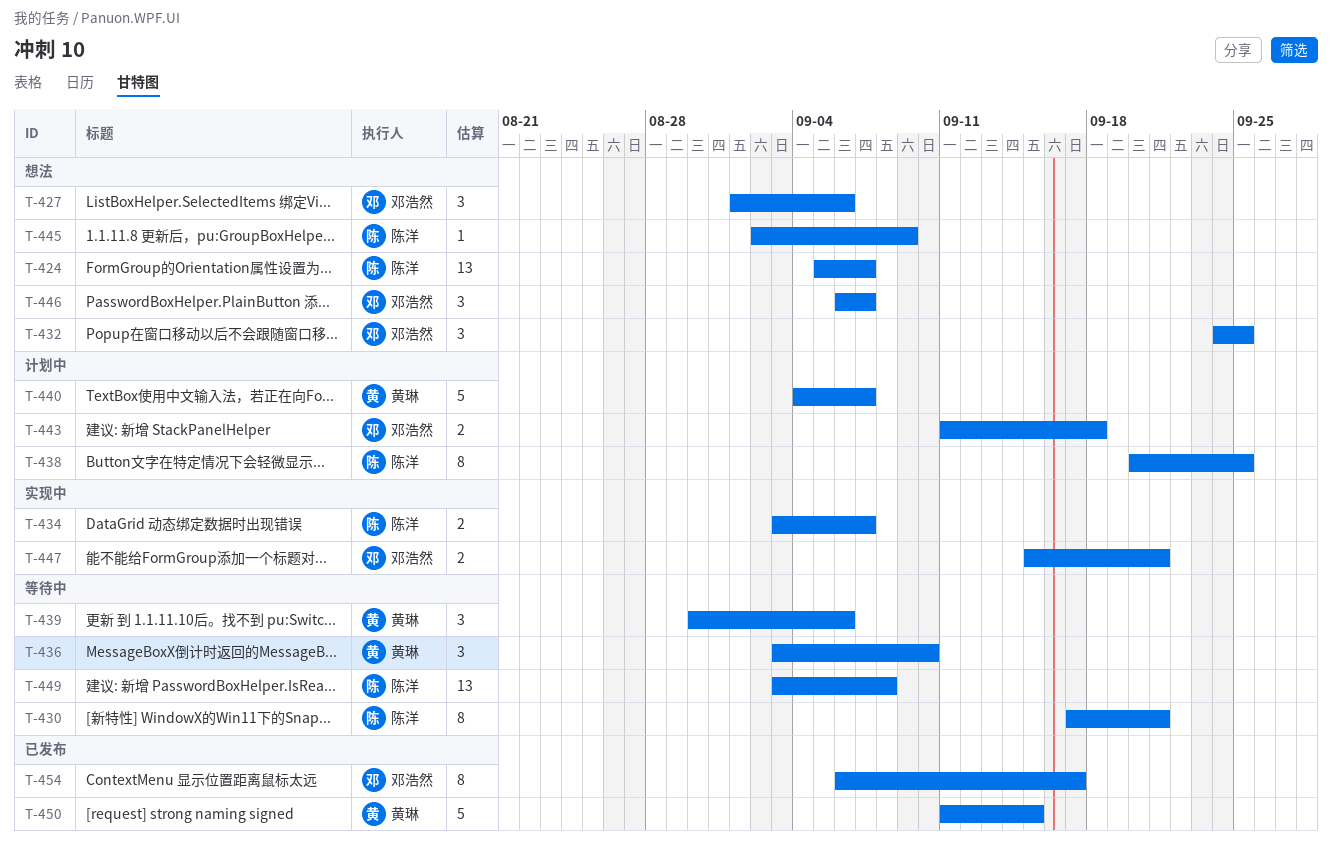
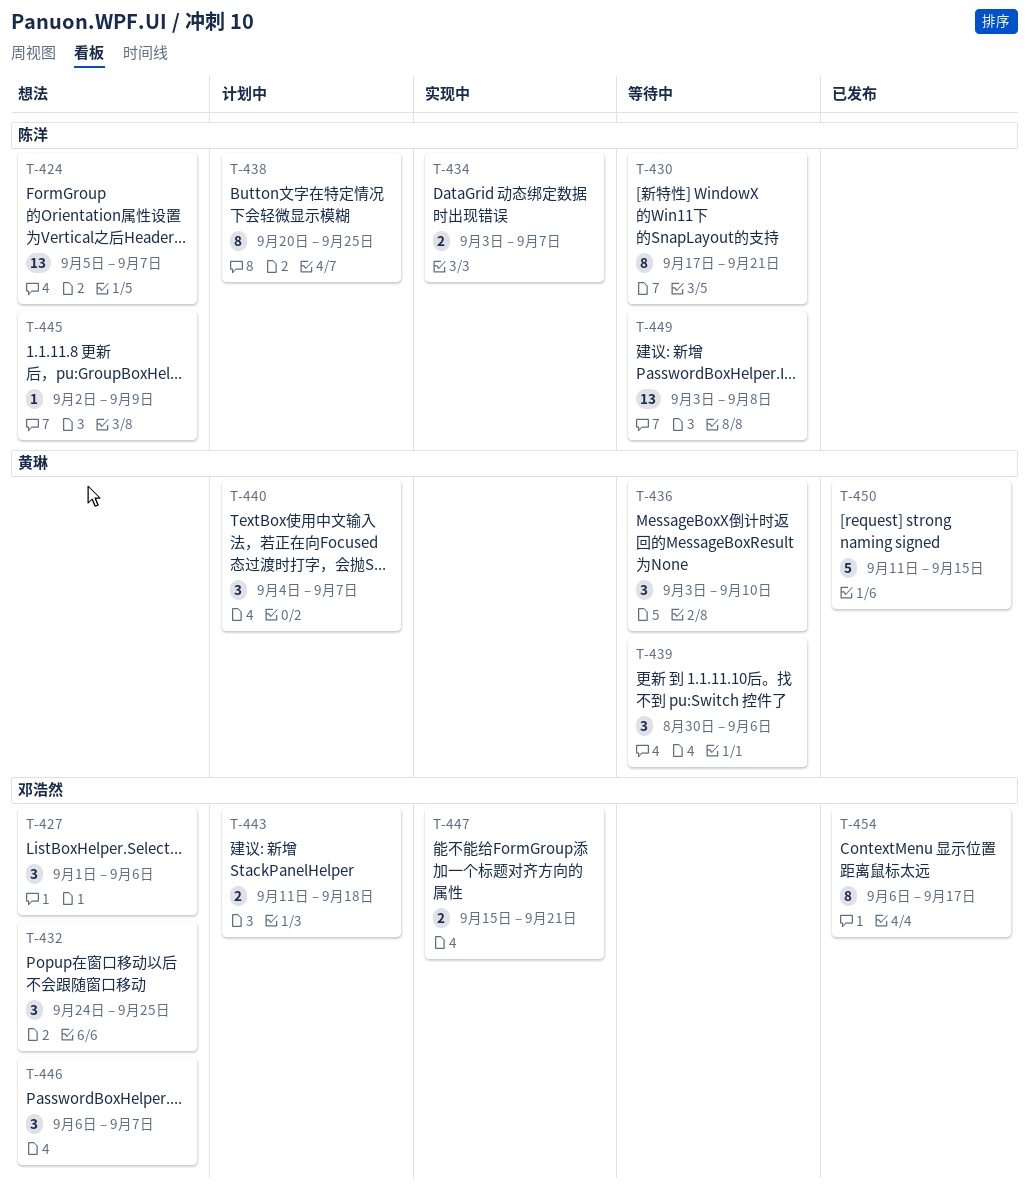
T-440, estimate: 5 -> 3

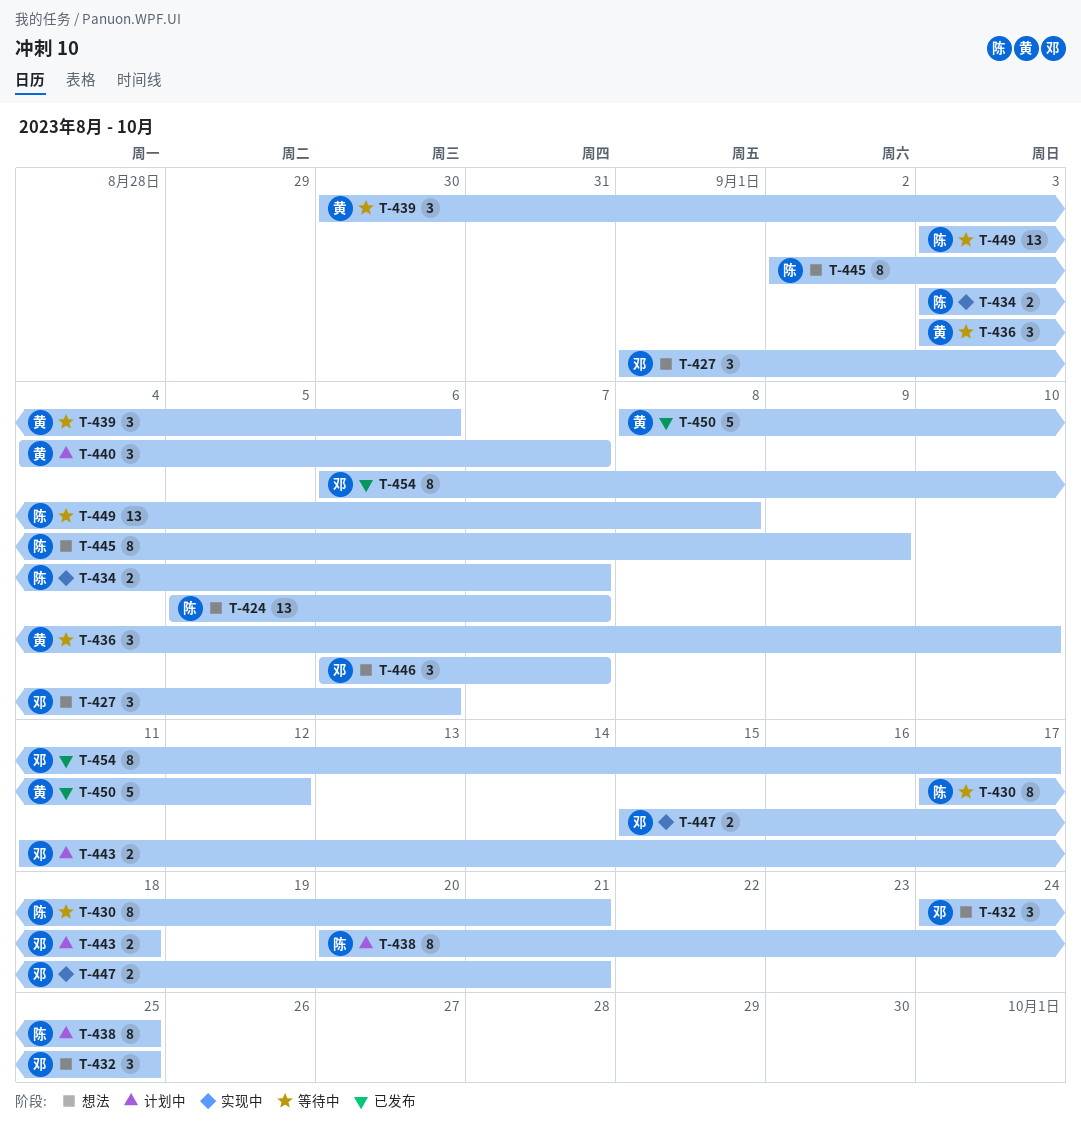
T-445, estimate: 1 -> 8
T-450, start: Sep 11 -> Sep 8
T-450, due: Sep 15 -> Sep 12

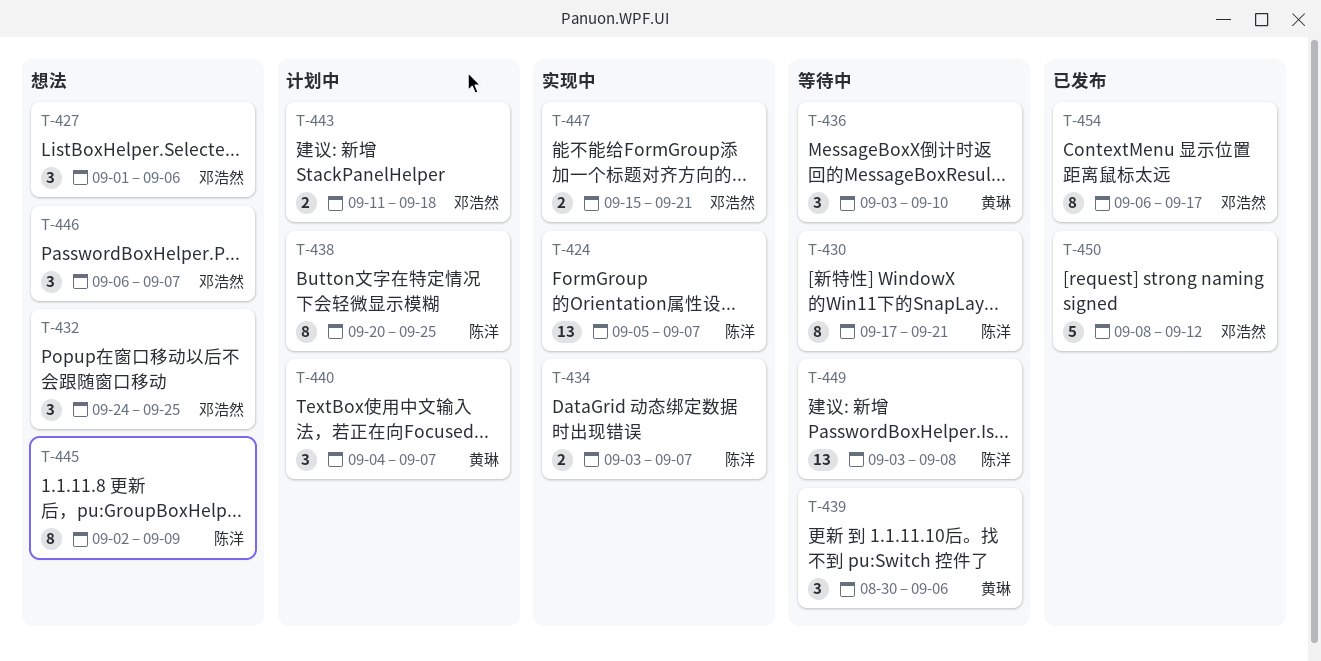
T-424, status: 想法 -> 实现中
T-450, owner: 黄琳 -> 邓浩然

